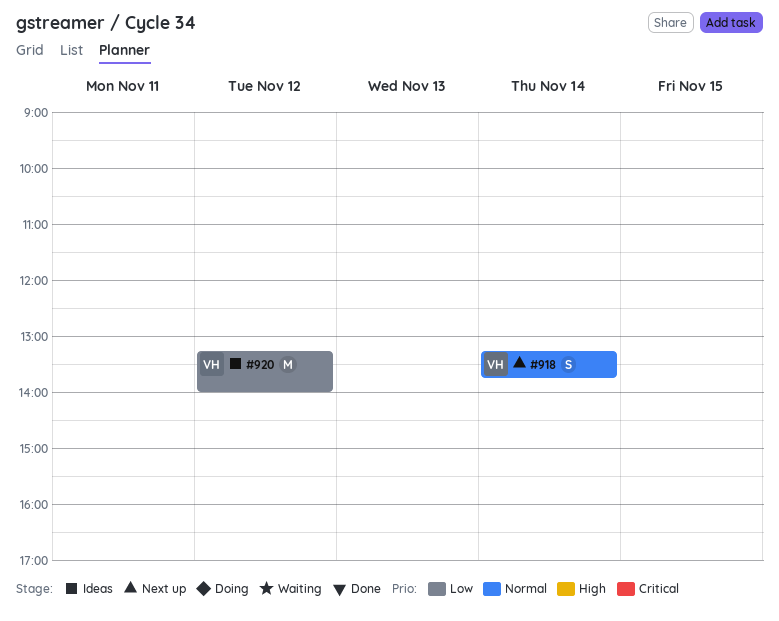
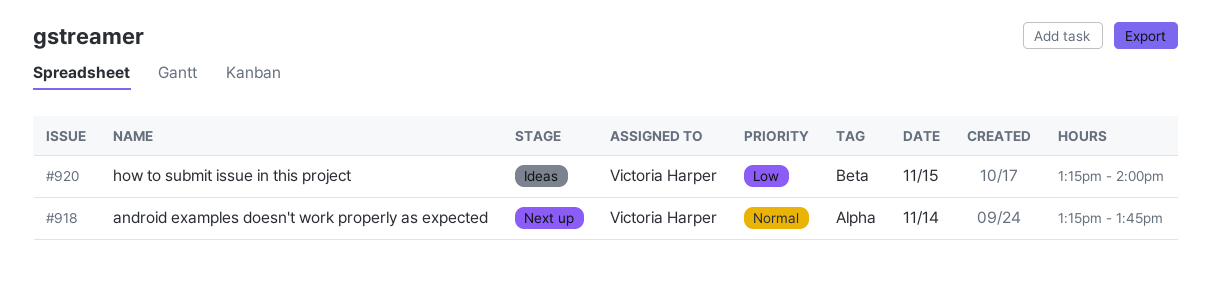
#920, day: Nov 12 -> Nov 15

